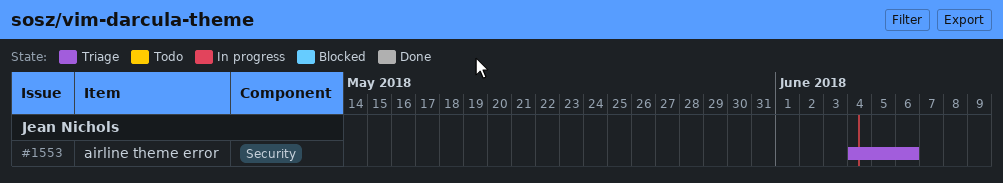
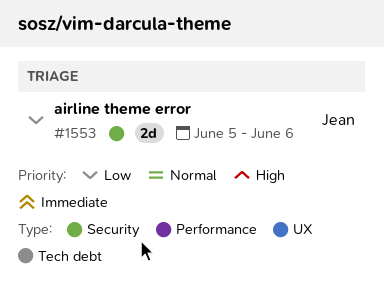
#1553, start: Jun 4 -> Jun 5

